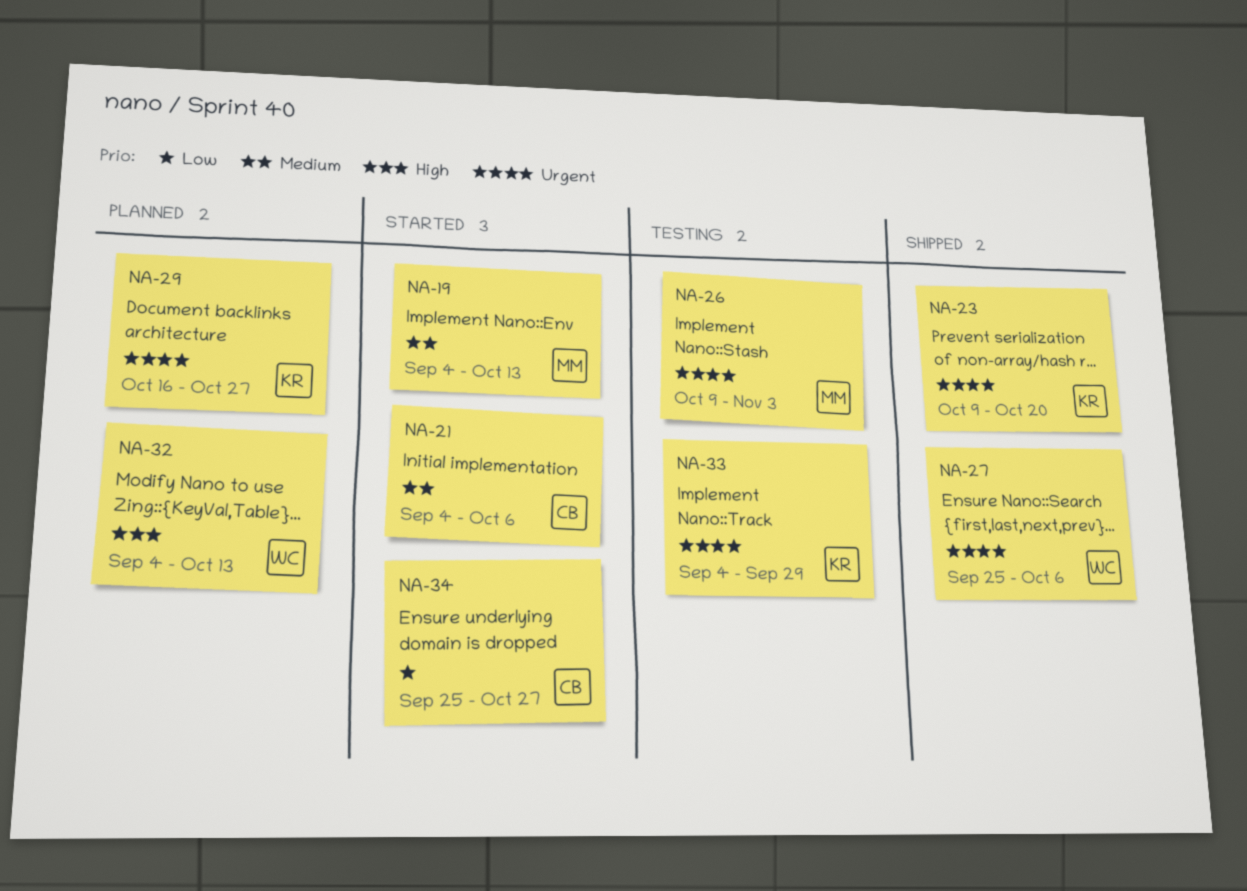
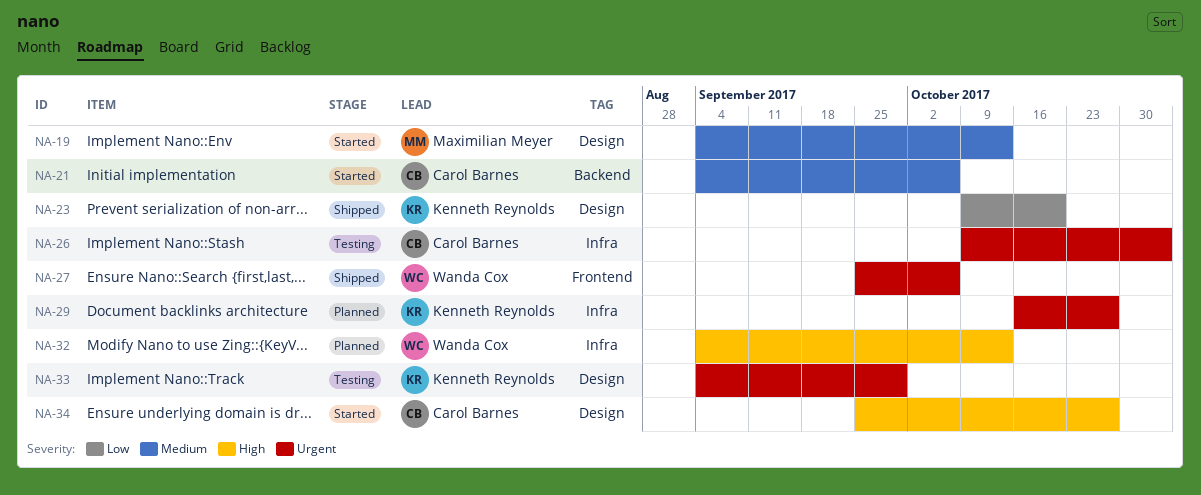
NA-23, priority: Urgent -> Low
NA-26, owner: Maximilian Meyer -> Carol Barnes
NA-34, priority: Low -> High

